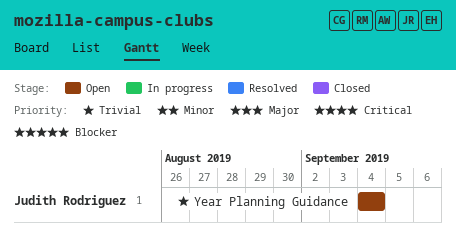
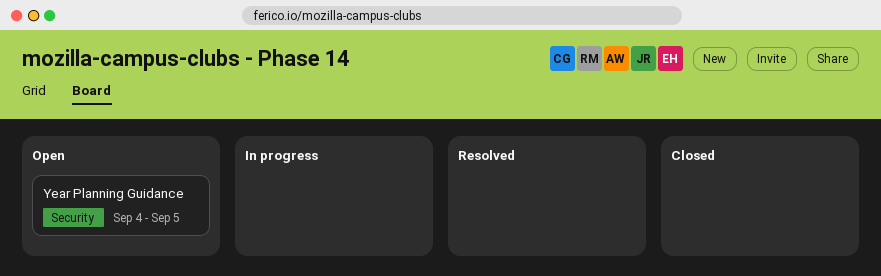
Year Planning Guidance, due: Sep 4 -> Sep 5

